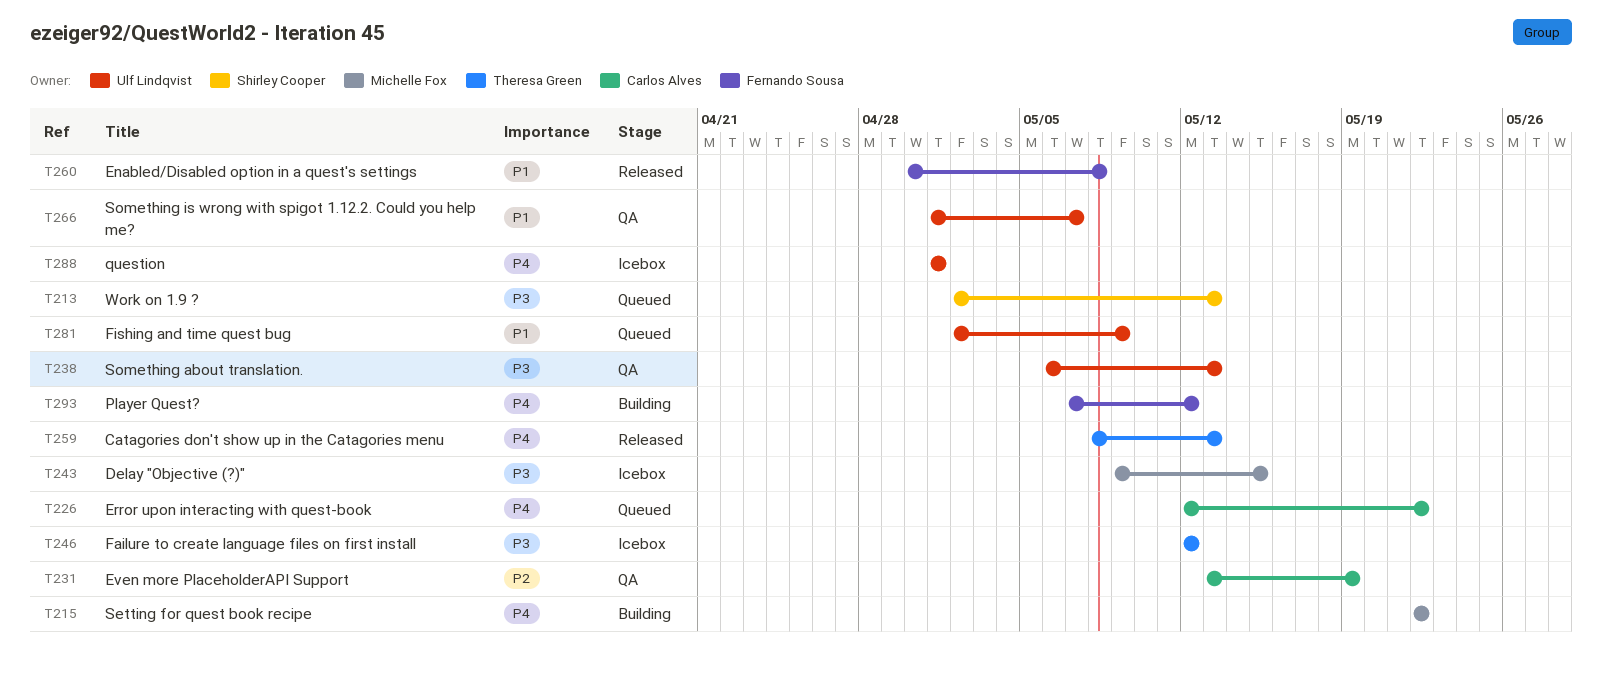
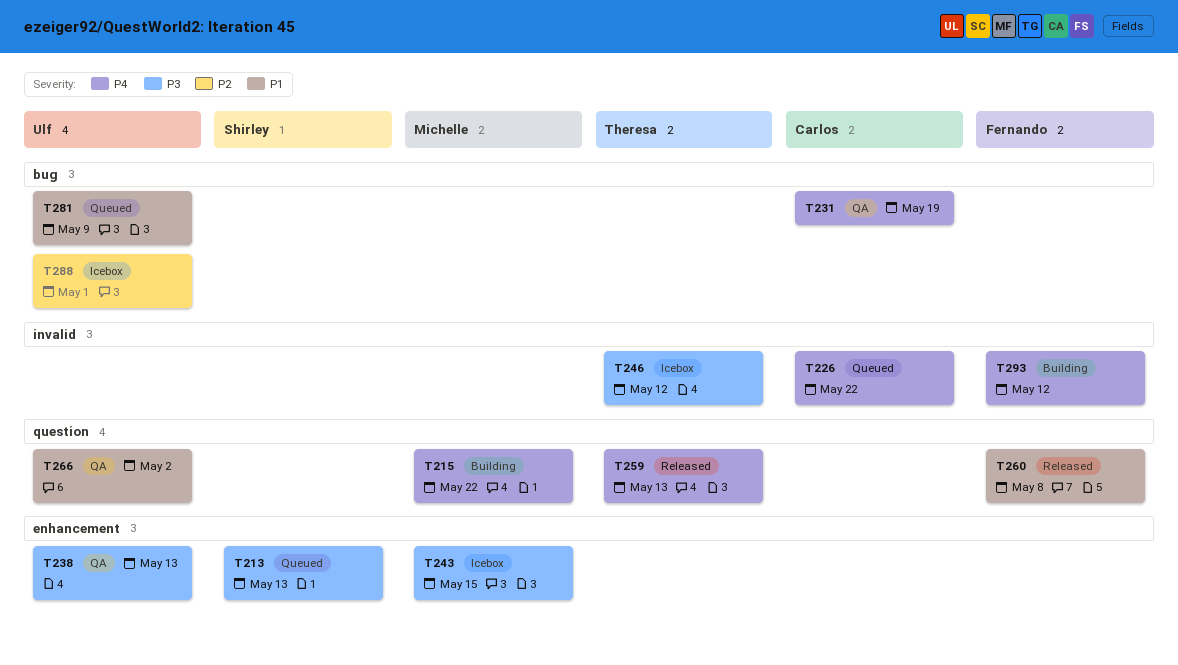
T231, priority: P2 -> P4
T266, due: May 7 -> May 2
T288, priority: P4 -> P2

